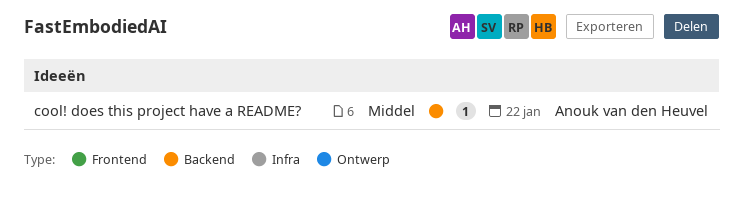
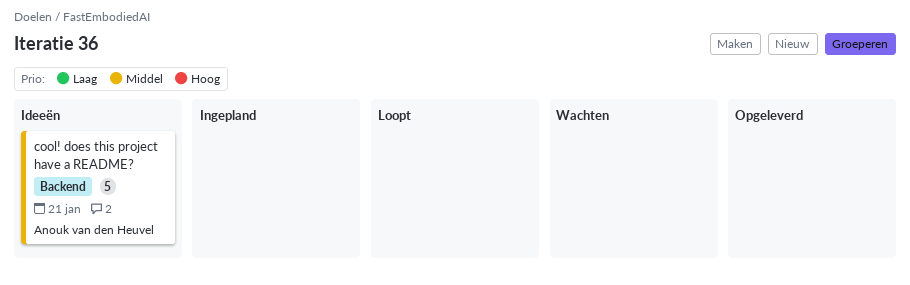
cool! does this project have a README?, estimate: 1 -> 5
cool! does this project have a README?, due: Jan 22 -> Jan 21

